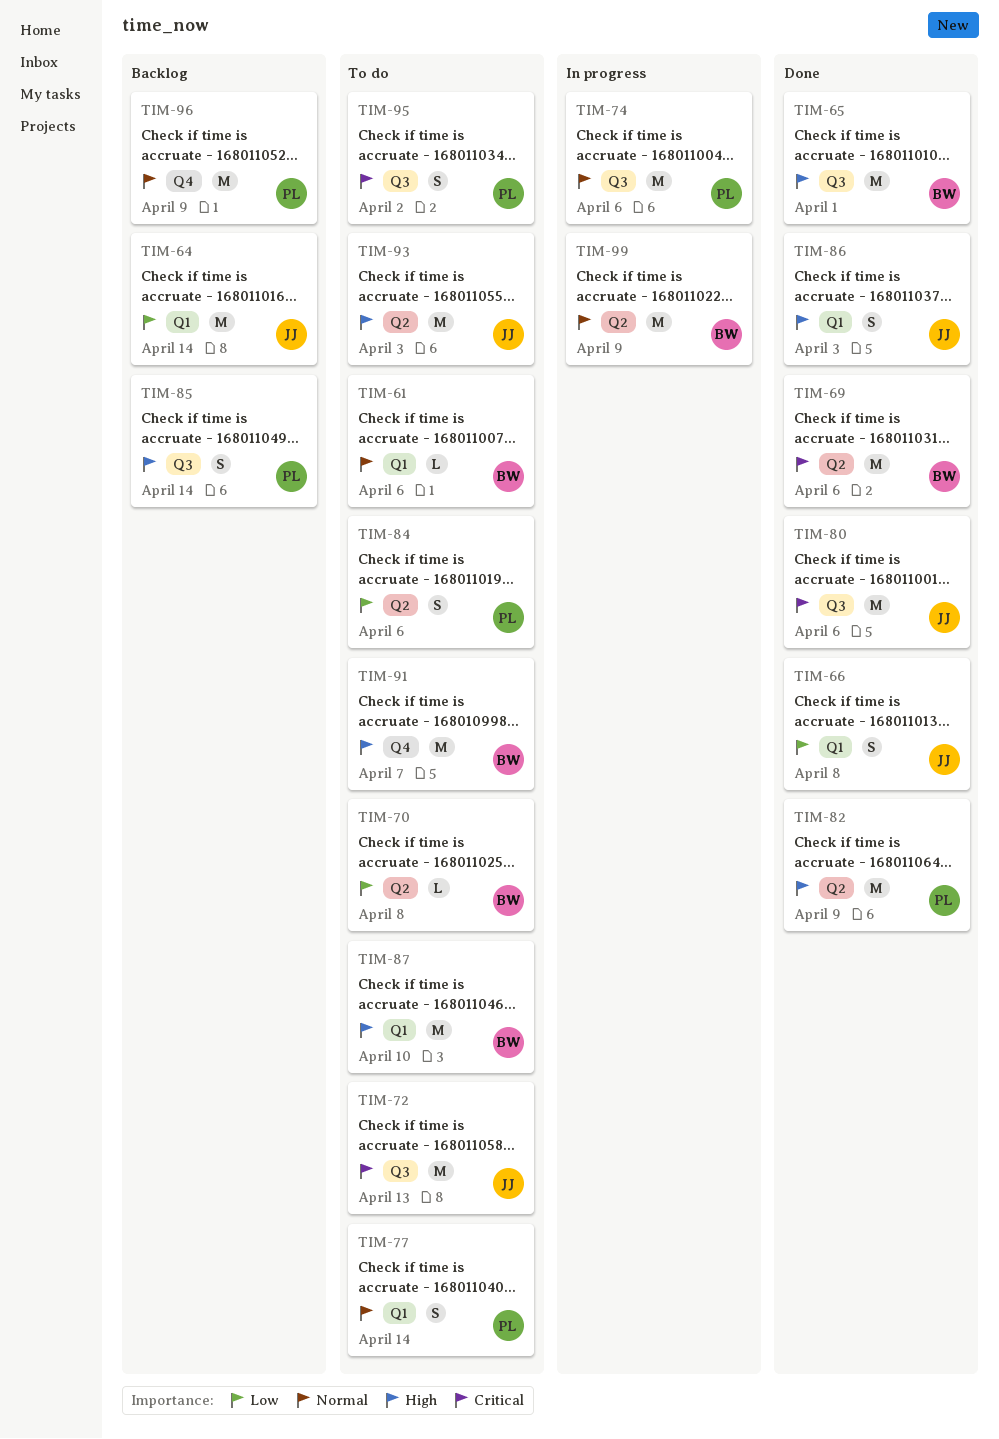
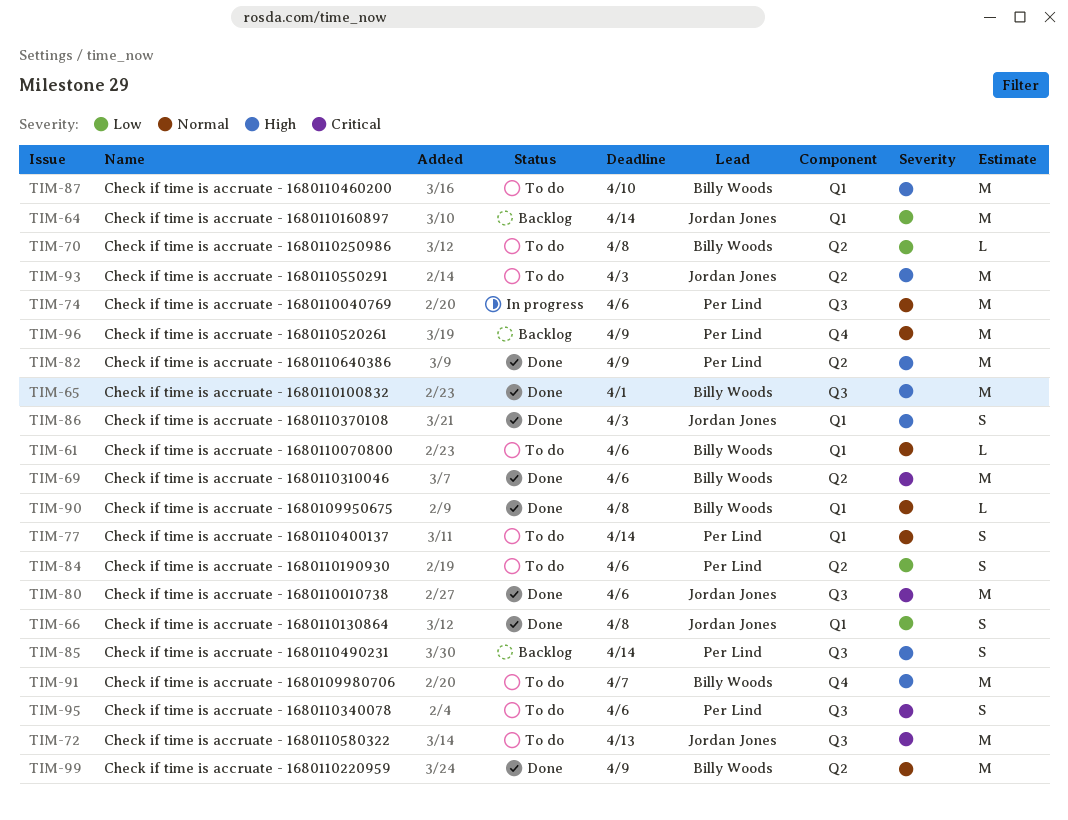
TIM-90: none -> present
TIM-95, due: Apr 2 -> Apr 6
TIM-99, status: In progress -> Done

